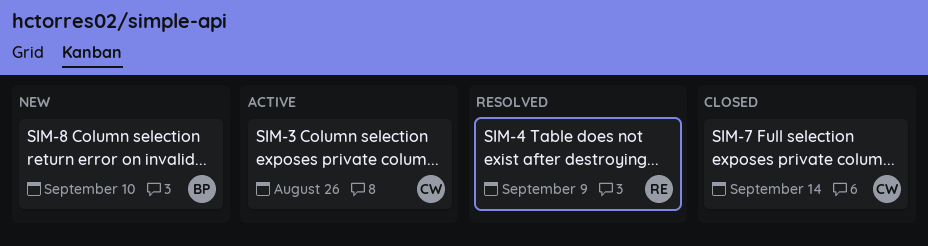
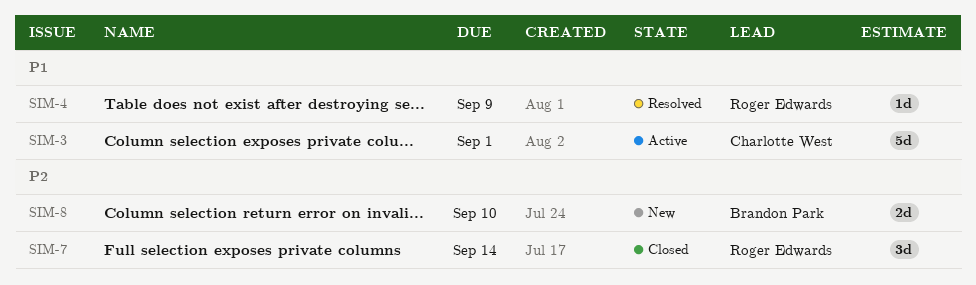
SIM-3, due: Aug 26 -> Sep 1
SIM-7, owner: Charlotte West -> Roger Edwards

